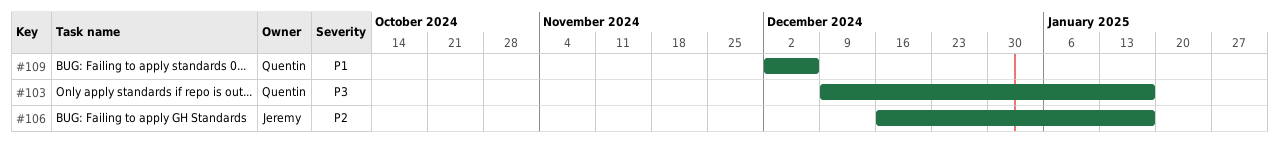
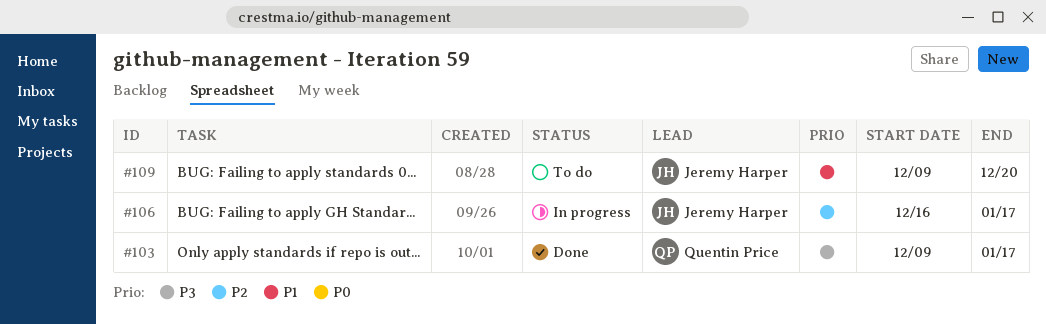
#109, owner: Quentin Price -> Jeremy Harper
#109, start: Dec 2 -> Dec 9
#109, due: Dec 6 -> Dec 20

